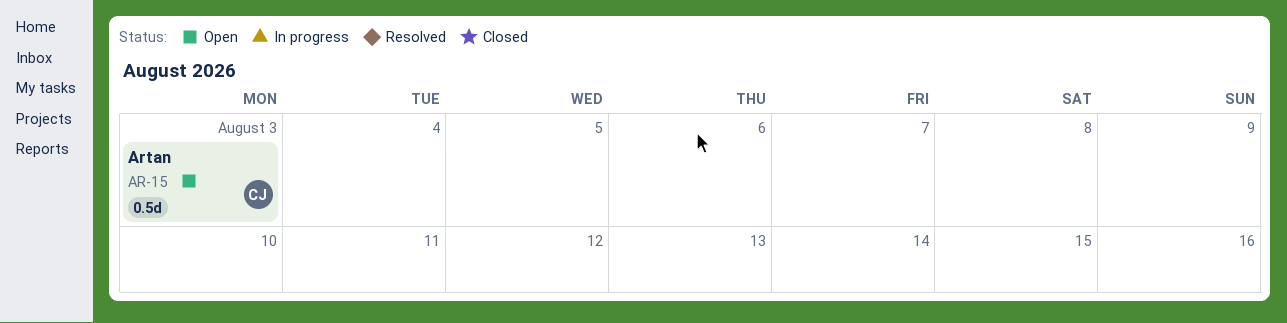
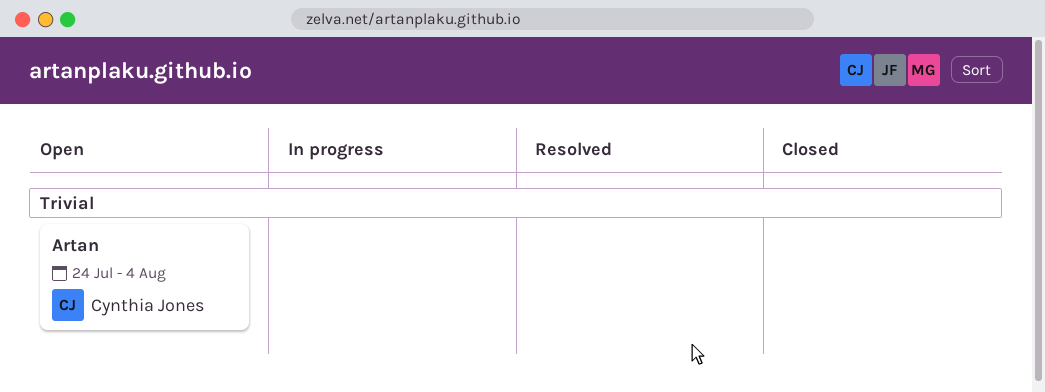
Artan, due: Aug 3 -> Aug 4

